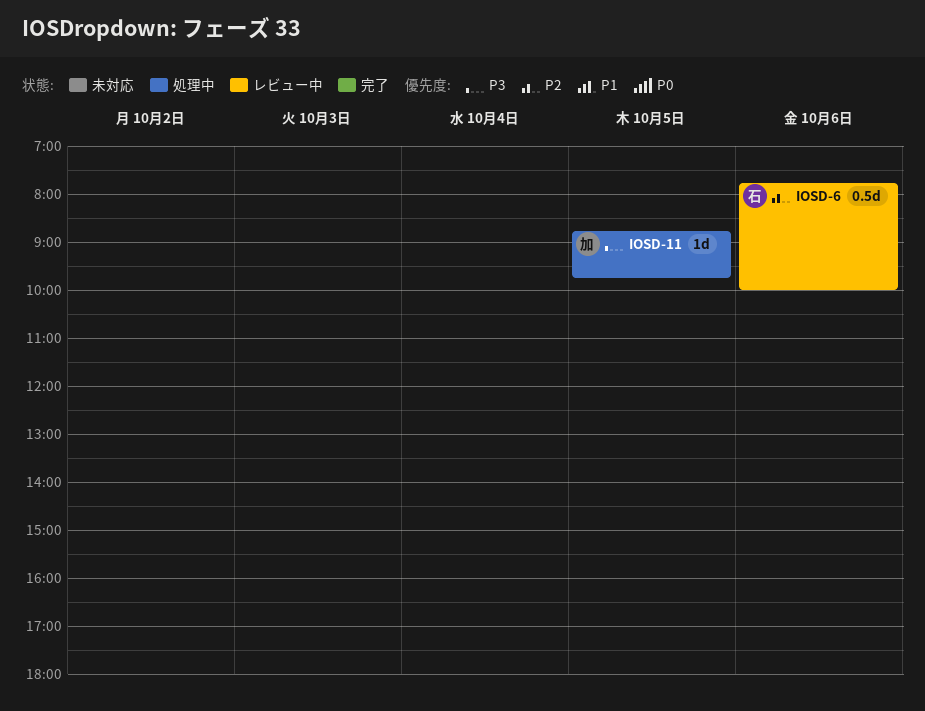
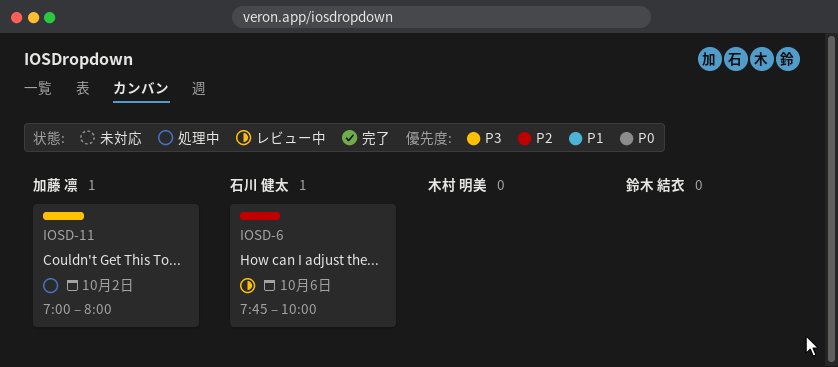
IOSD-11, day: Oct 5 -> Oct 2
IOSD-11, begins: 08:45 -> 07:00
IOSD-11, ends: 09:45 -> 08:00

